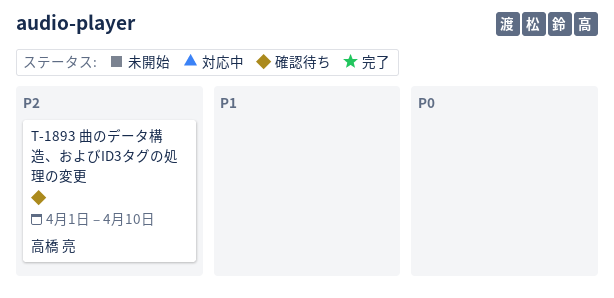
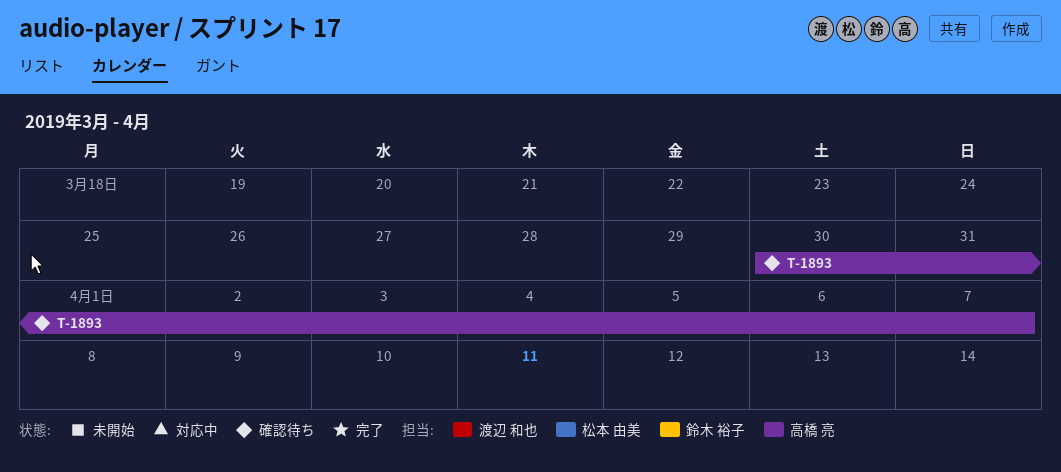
T-1893, start: Apr 1 -> Mar 30
T-1893, due: Apr 10 -> Apr 7

